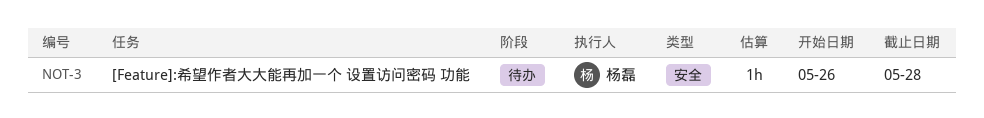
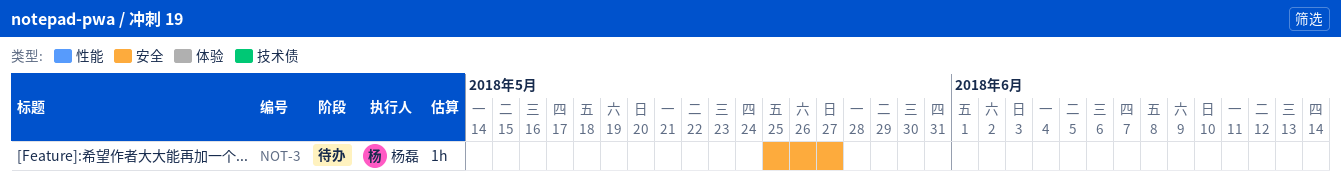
NOT-3, start: May 26 -> May 25
NOT-3, due: May 28 -> May 27

